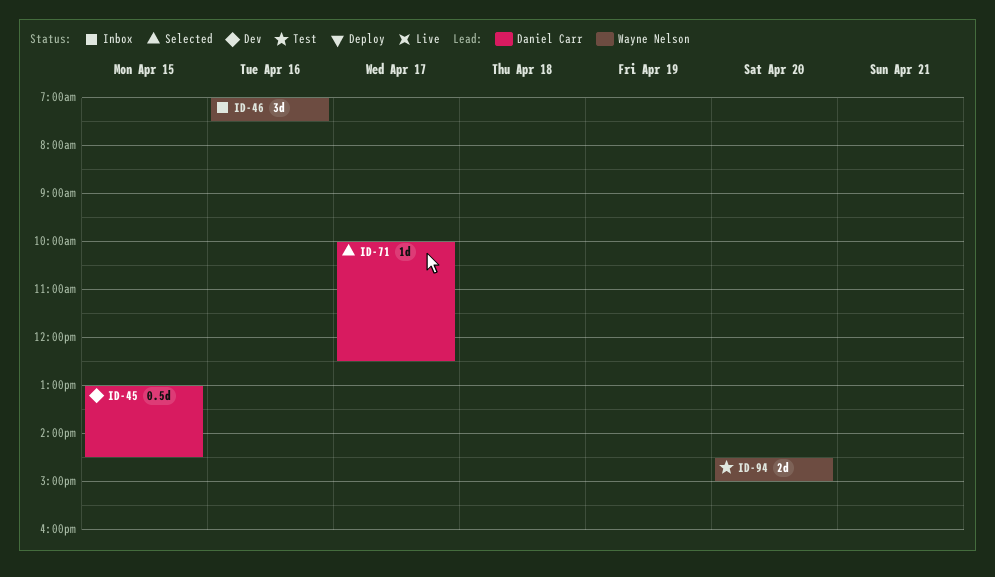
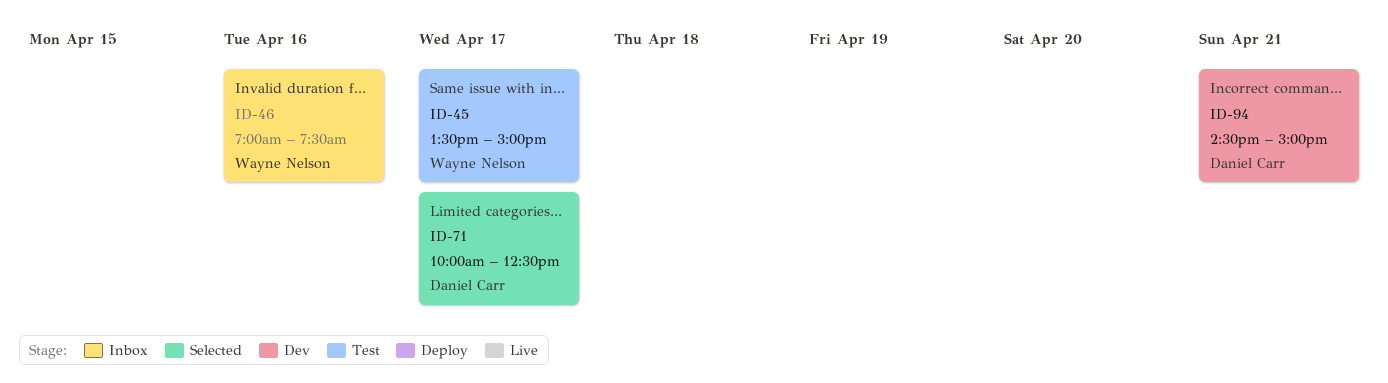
ID-45, status: Dev -> Test
ID-45, owner: Daniel Carr -> Wayne Nelson
ID-45, day: Apr 15 -> Apr 17
ID-45, begins: 13:00 -> 13:30
ID-45, ends: 14:30 -> 15:00
ID-94, status: Test -> Dev
ID-94, owner: Wayne Nelson -> Daniel Carr
ID-94, day: Apr 20 -> Apr 21

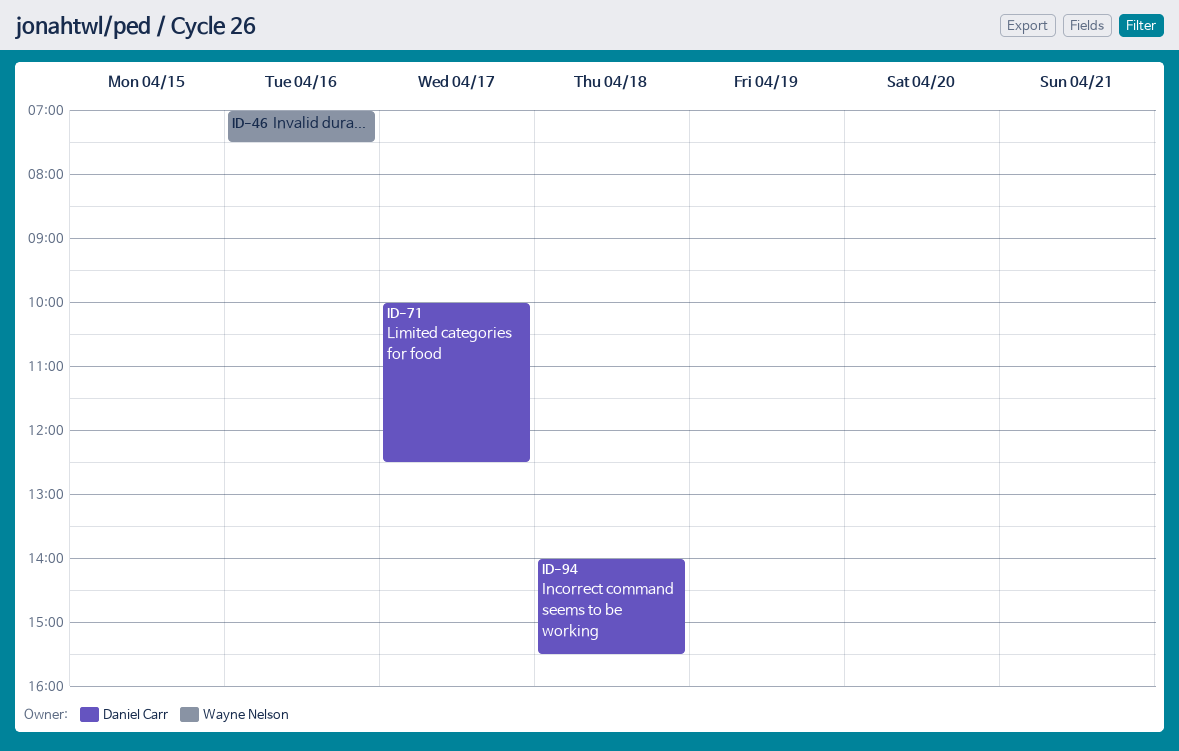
ID-45: present -> none
ID-94, day: Apr 21 -> Apr 18
ID-94, begins: 14:30 -> 14:00
ID-94, ends: 15:00 -> 15:30

